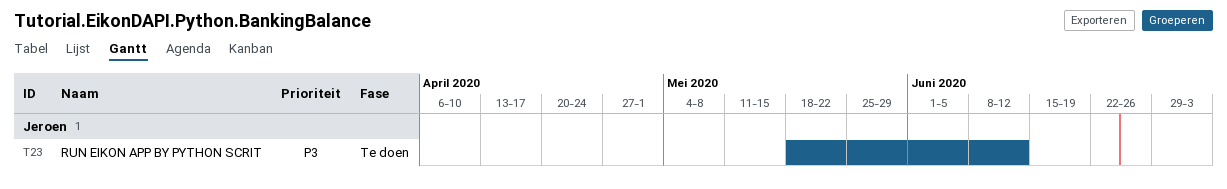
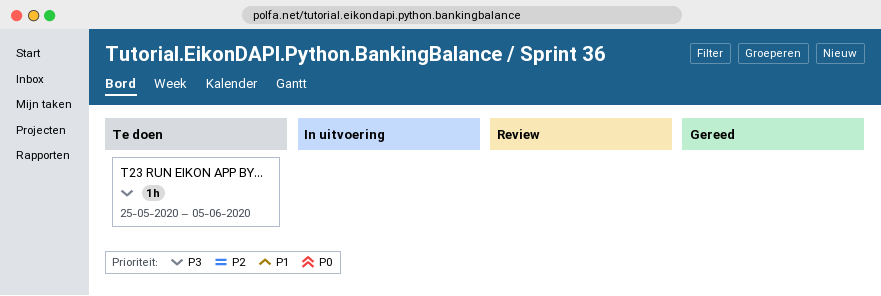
T23, start: May 18 -> May 25
T23, due: Jun 12 -> Jun 5

